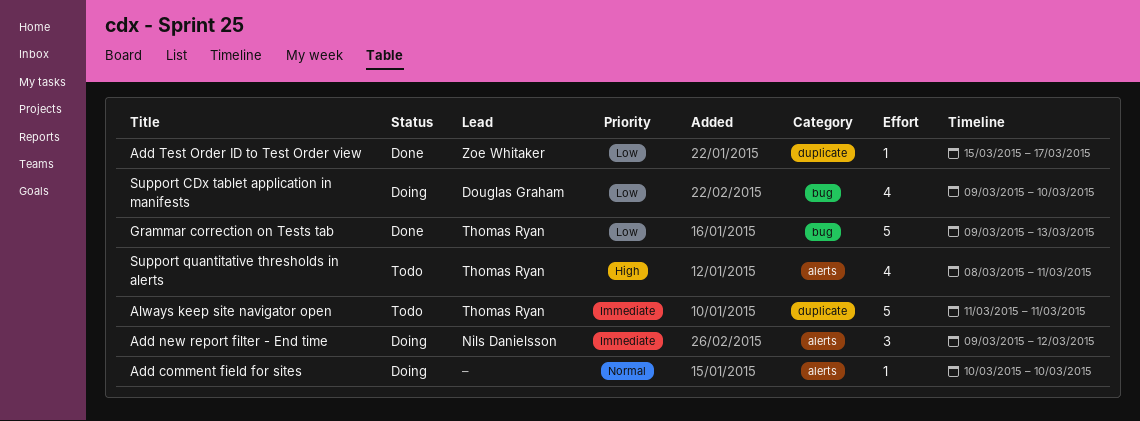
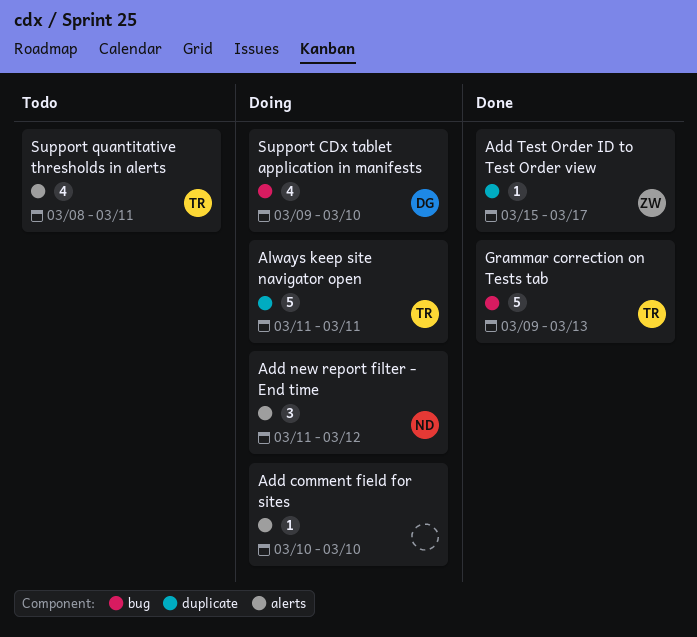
Add new report filter - End time, start: Mar 9 -> Mar 11
Always keep site navigator open, status: Todo -> Doing

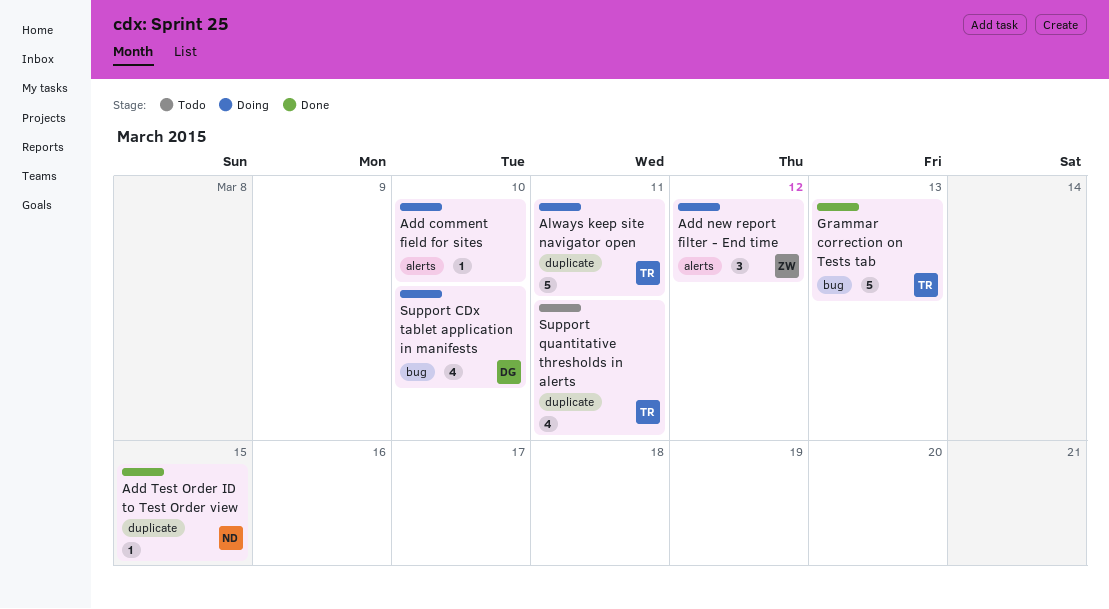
Add new report filter - End time, owner: ND -> ZW
Add Test Order ID to Test Order view, owner: ZW -> ND
Add Test Order ID to Test Order view, due: Mar 17 -> Mar 15
Support quantitative thresholds in alerts, label: alerts -> duplicate

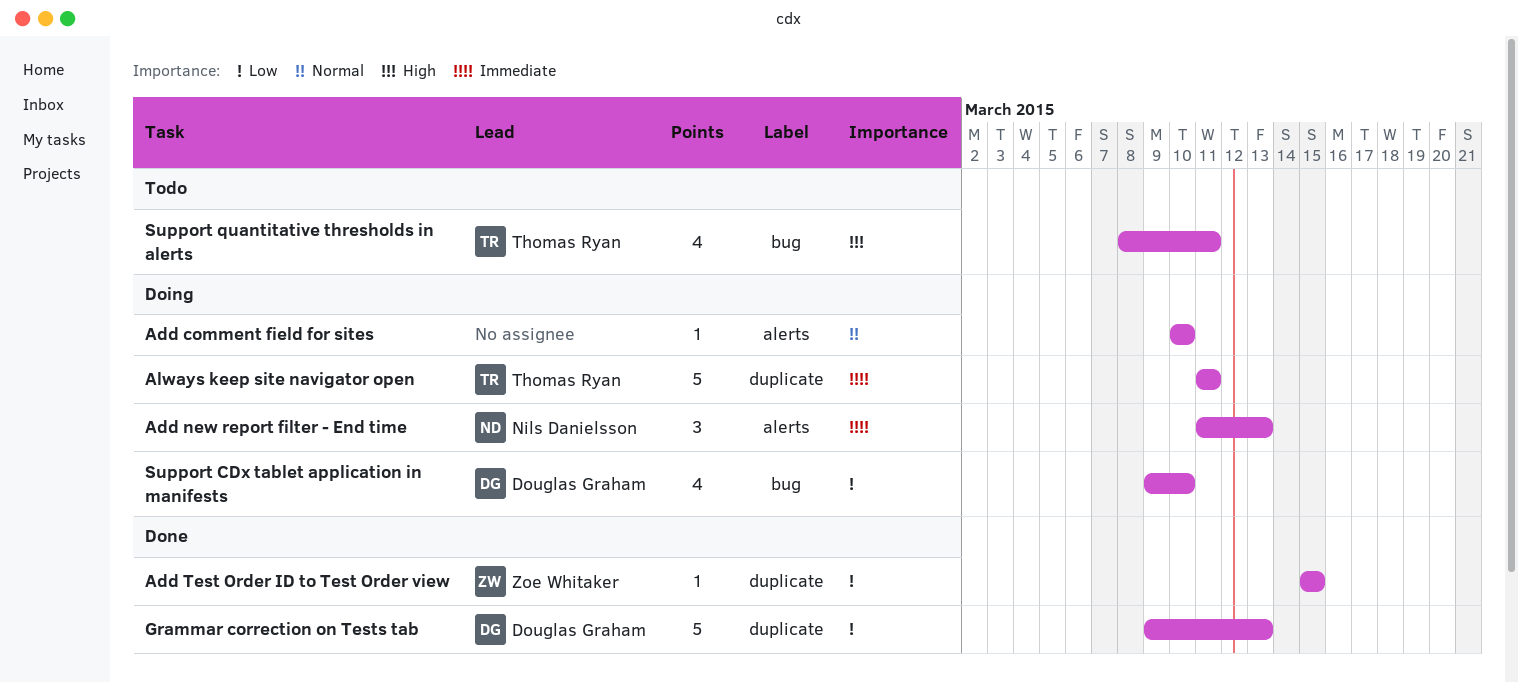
Add new report filter - End time, owner: Zoe Whitaker -> Nils Danielsson
Add new report filter - End time, due: Mar 12 -> Mar 13
Add Test Order ID to Test Order view, owner: Nils Danielsson -> Zoe Whitaker
Grammar correction on Tests tab, owner: Thomas Ryan -> Douglas Graham
Grammar correction on Tests tab, label: bug -> duplicate
Support quantitative thresholds in alerts, label: duplicate -> bug

